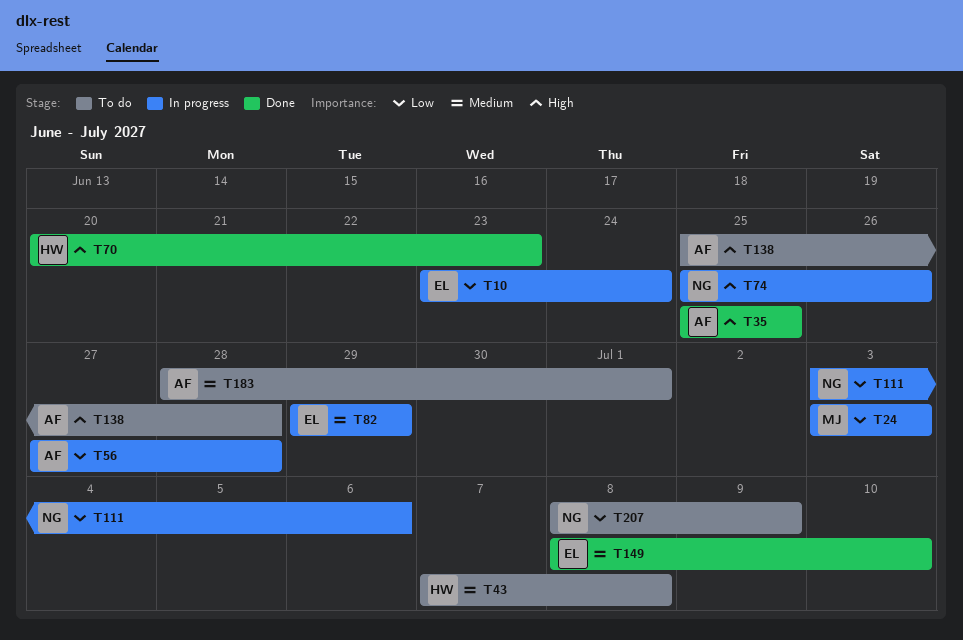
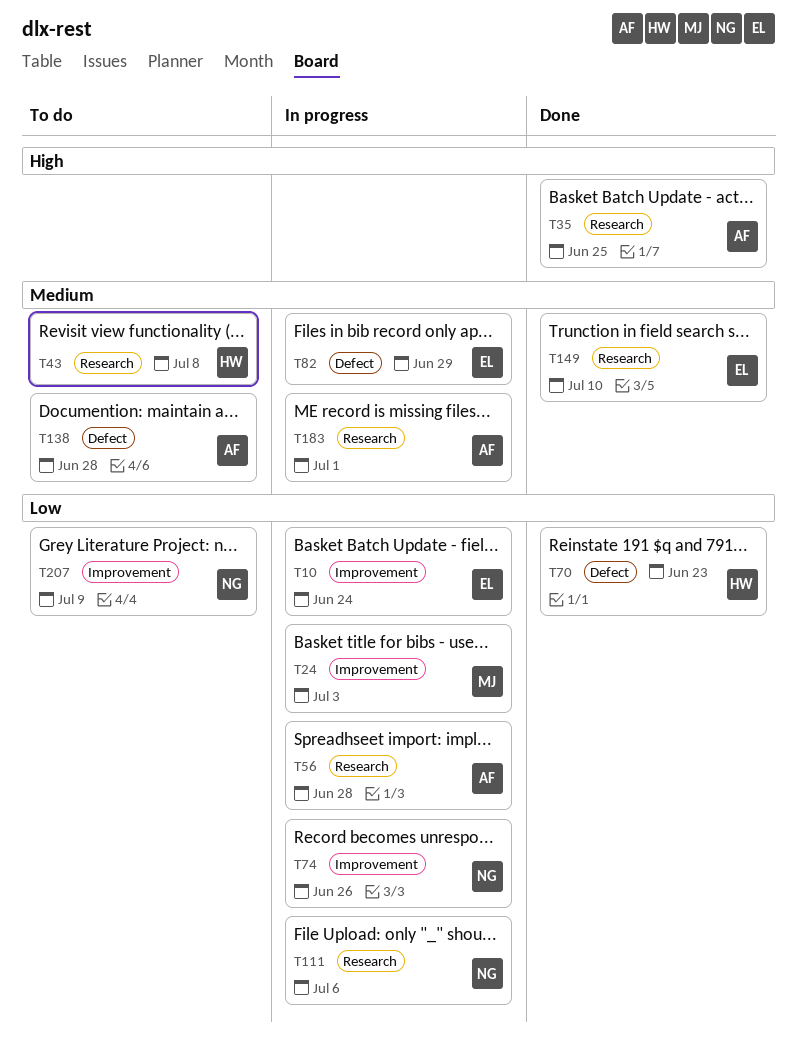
T70, priority: High -> Low
T74, priority: High -> Low
T138, priority: High -> Medium
T183, status: To do -> In progress

